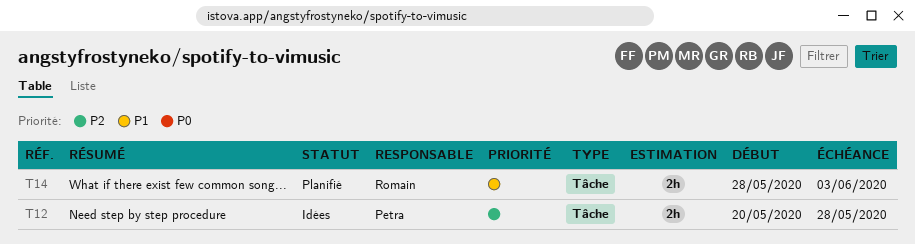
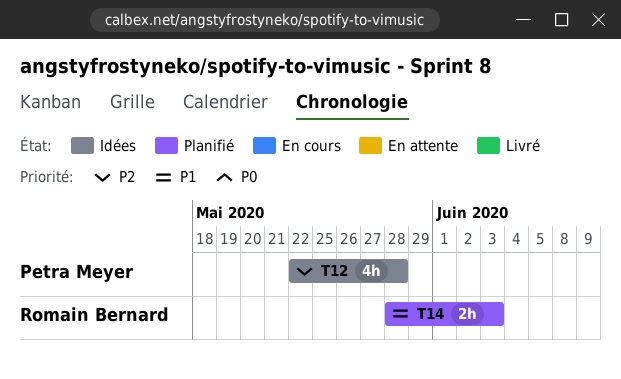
T12, estimate: 2h -> 4h
T12, start: May 20 -> May 22

